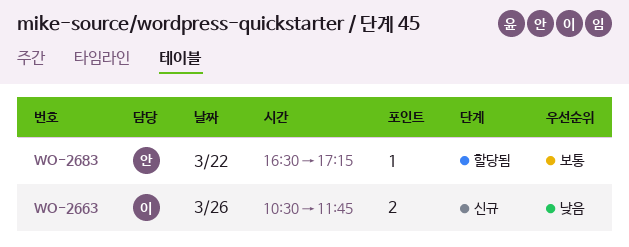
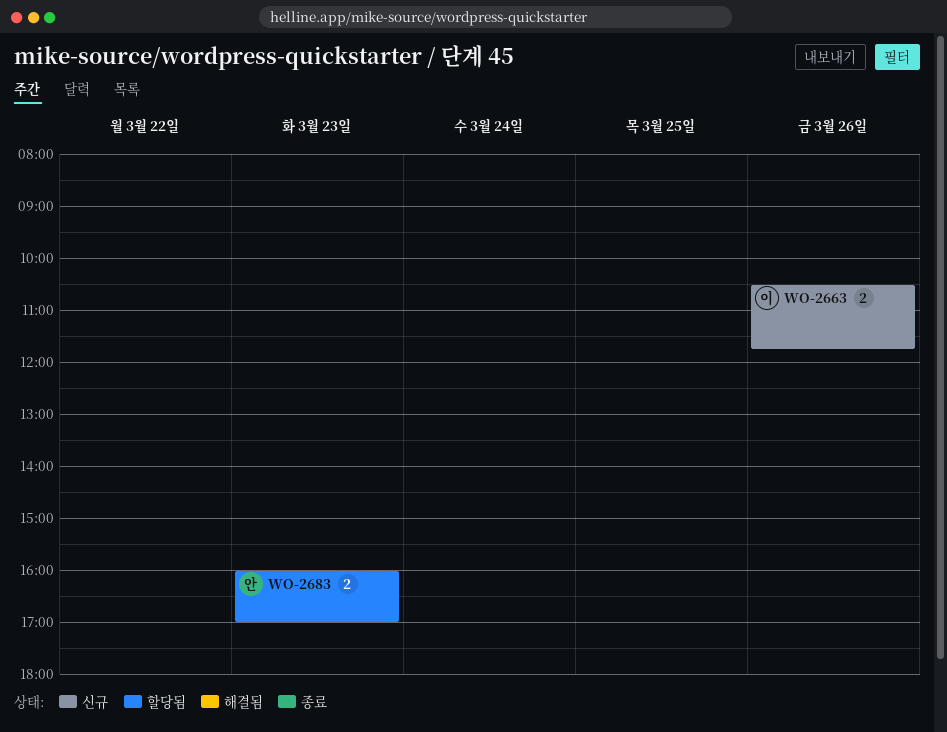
WO-2683, estimate: 1 -> 2
WO-2683, day: Mar 22 -> Mar 23
WO-2683, begins: 16:30 -> 16:00
WO-2683, ends: 17:15 -> 17:00

